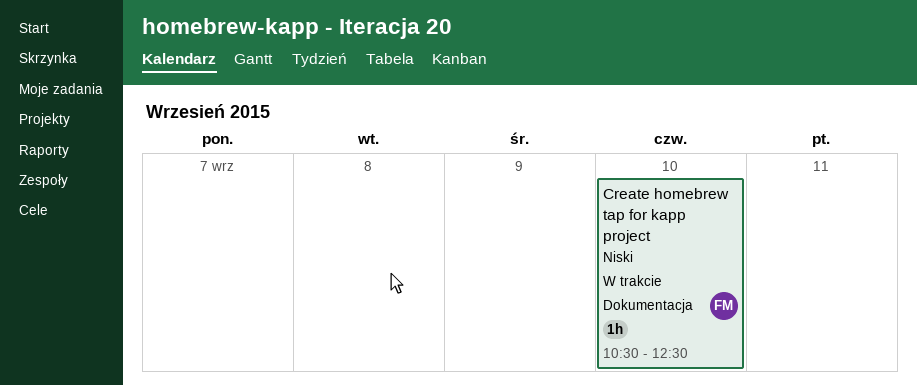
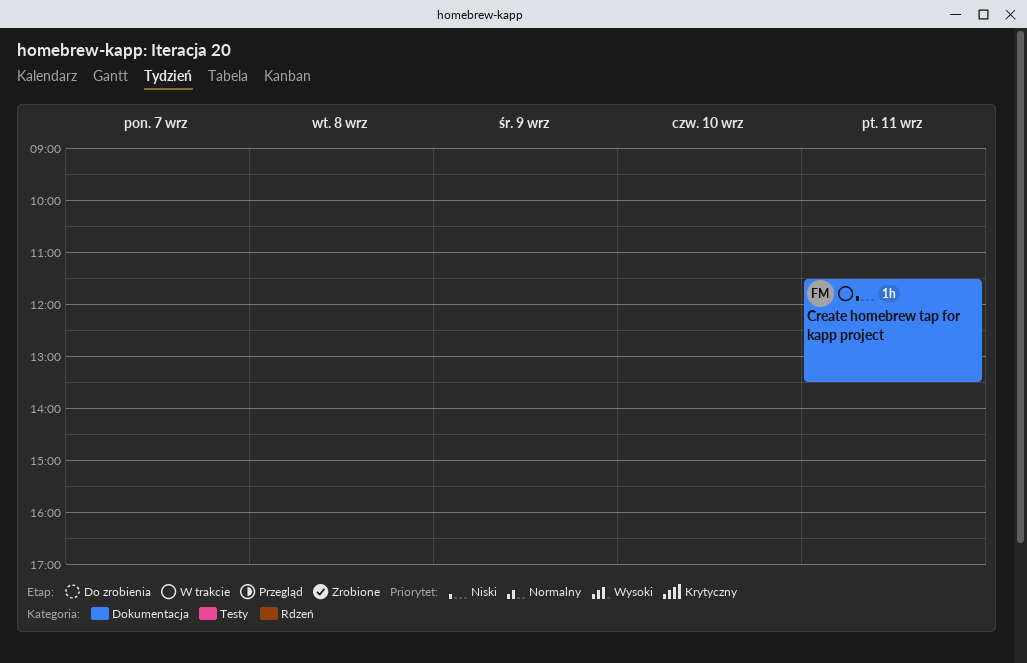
Create homebrew tap for kapp project, day: Sep 10 -> Sep 11
Create homebrew tap for kapp project, begins: 10:30 -> 11:30
Create homebrew tap for kapp project, ends: 12:30 -> 13:30

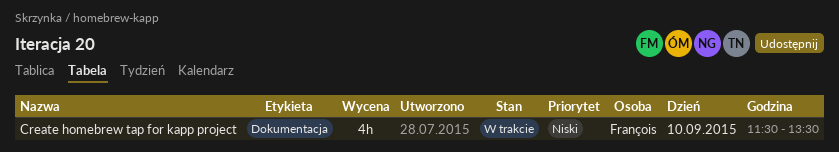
Create homebrew tap for kapp project, estimate: 1h -> 4h
Create homebrew tap for kapp project, day: Sep 11 -> Sep 10

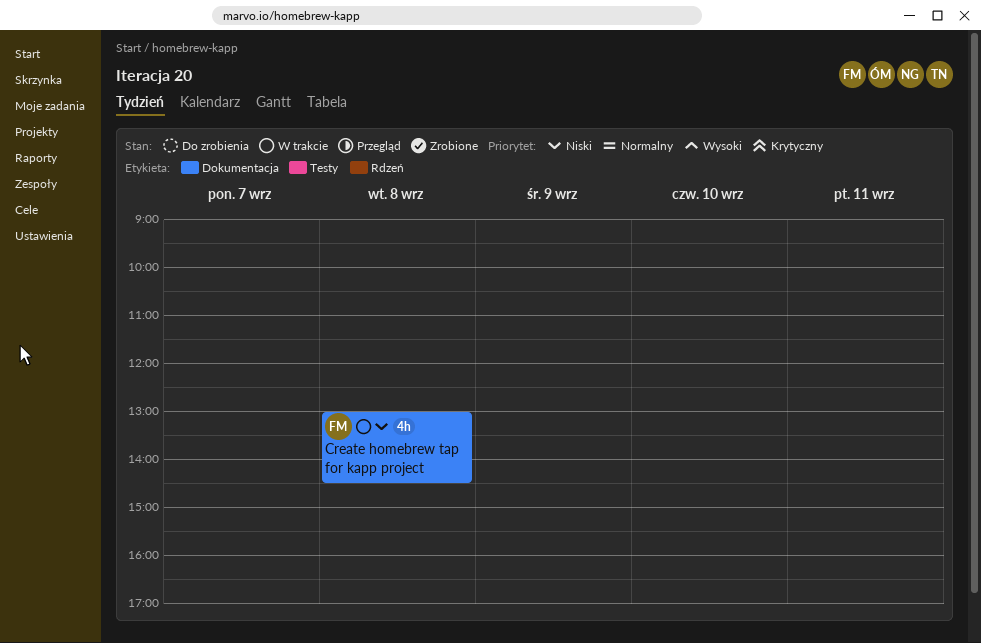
Create homebrew tap for kapp project, day: Sep 10 -> Sep 8
Create homebrew tap for kapp project, begins: 11:30 -> 13:00
Create homebrew tap for kapp project, ends: 13:30 -> 14:30

